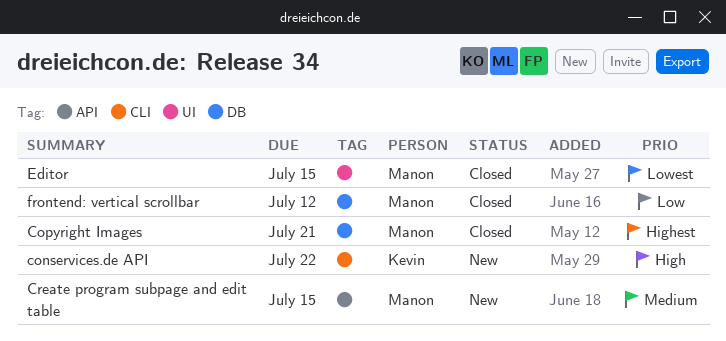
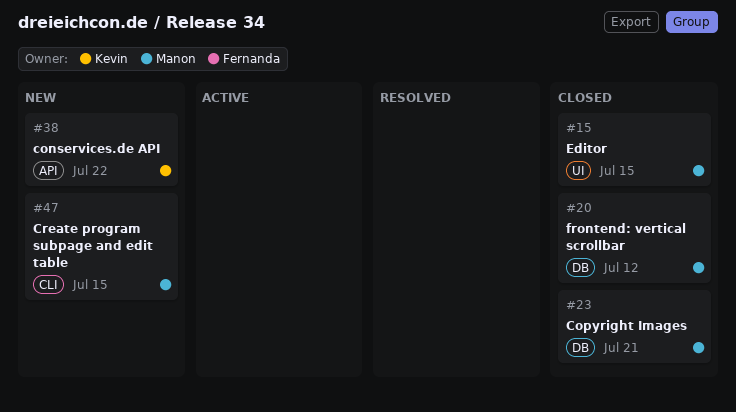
conservices.de API, label: CLI -> API
Create program subpage and edit table, label: API -> CLI

